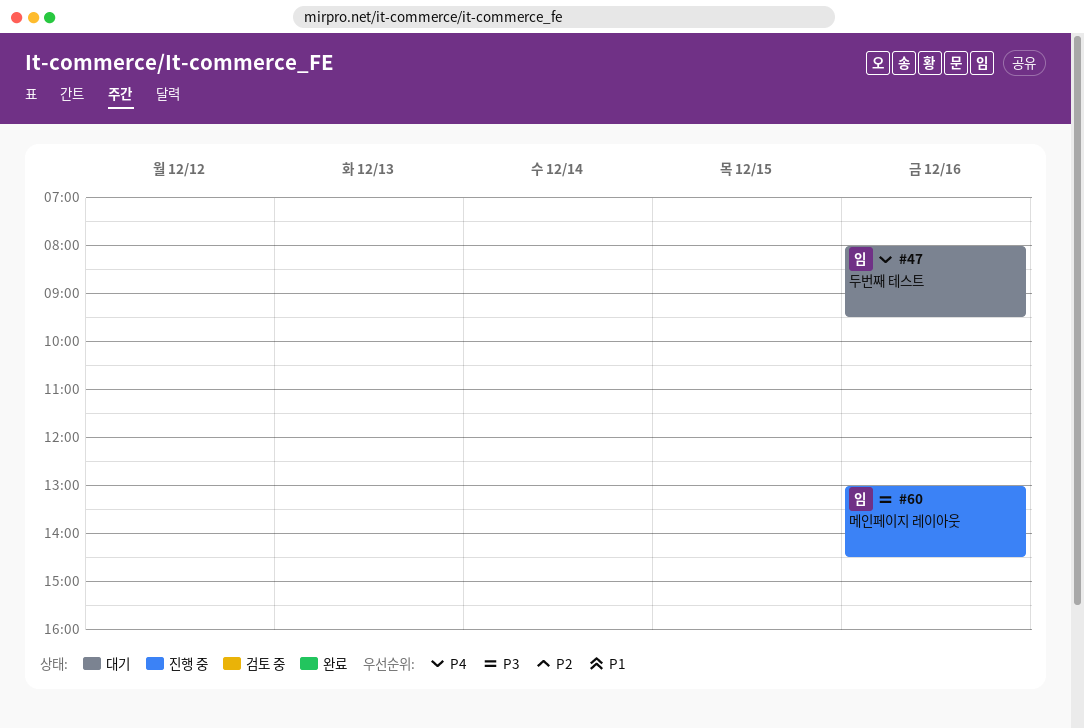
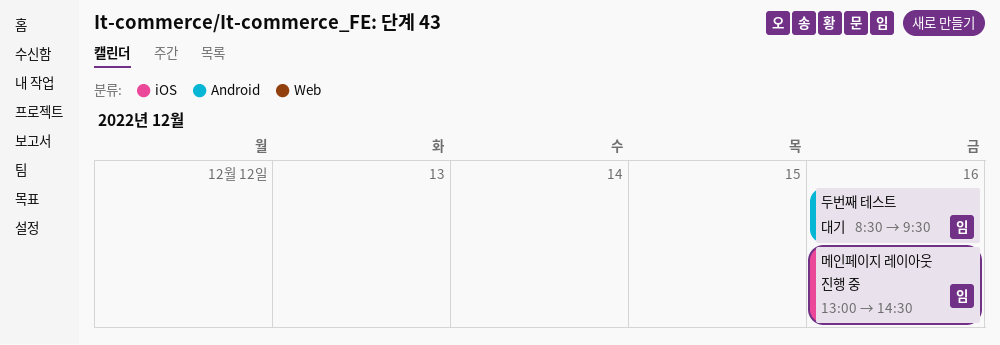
두번째 테스트, begins: 08:00 -> 08:30

